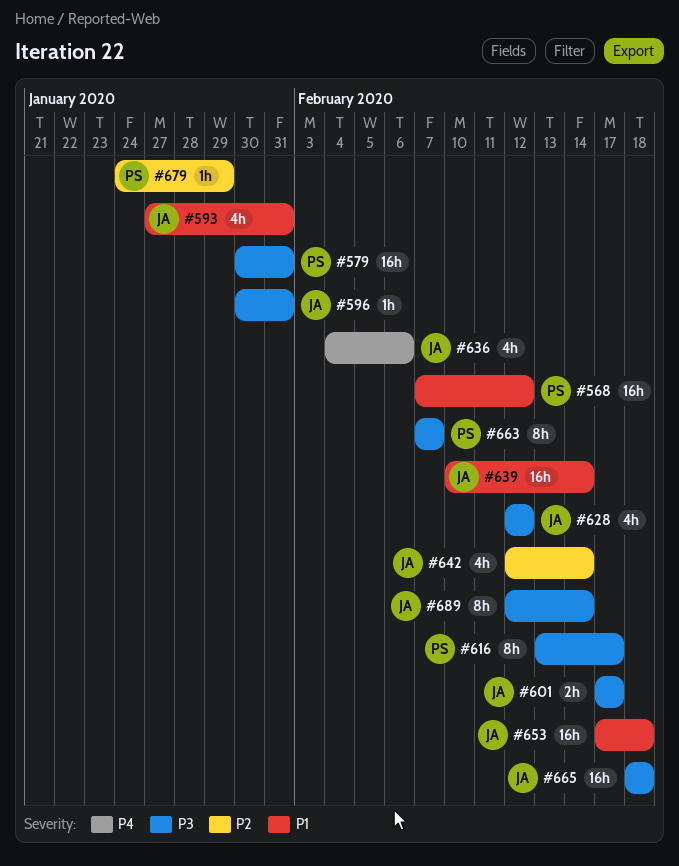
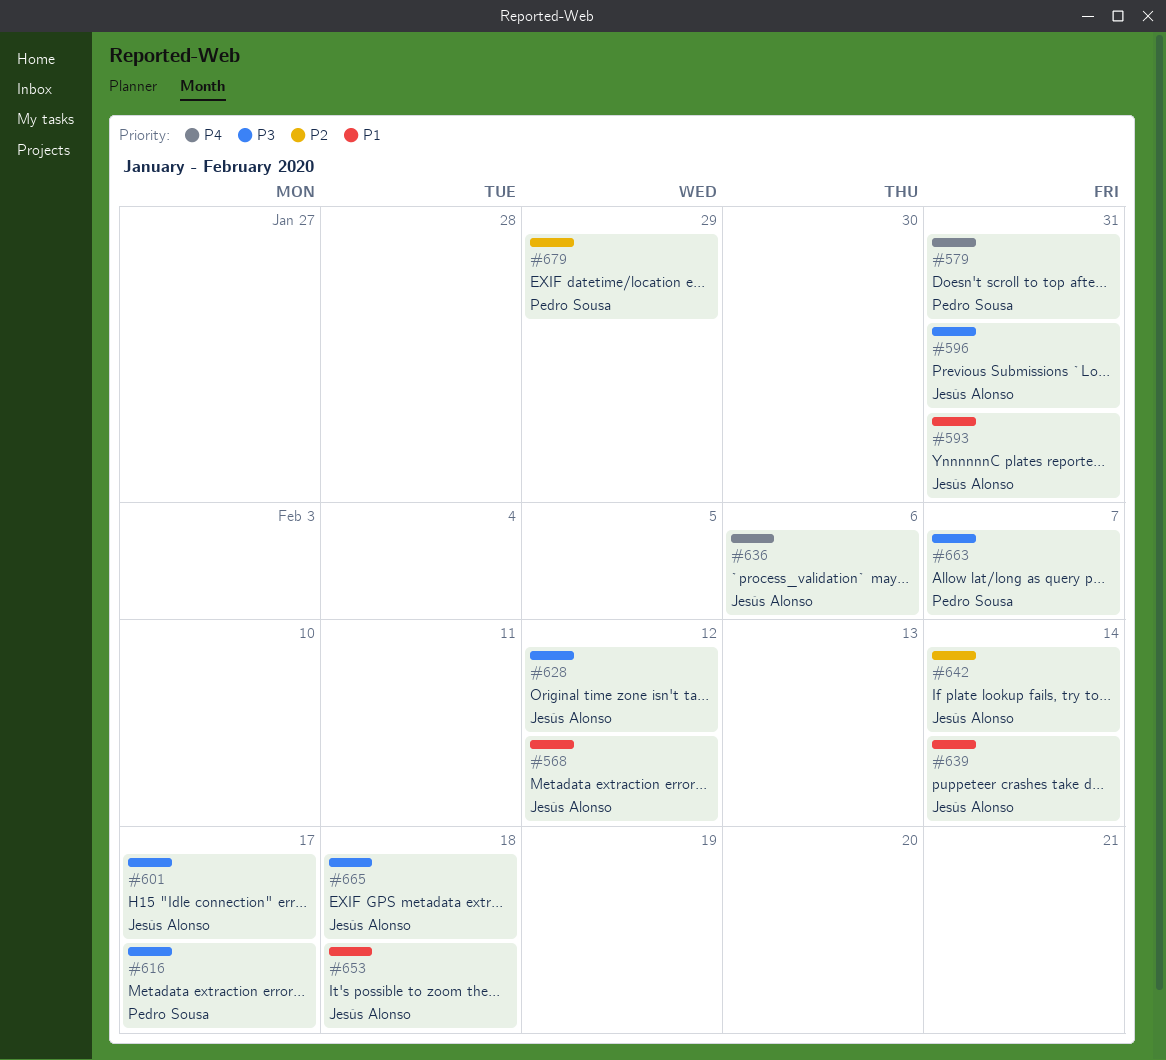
#568, owner: Pedro Sousa -> Jesús Alonso
#579, priority: P3 -> P4
#689: present -> none

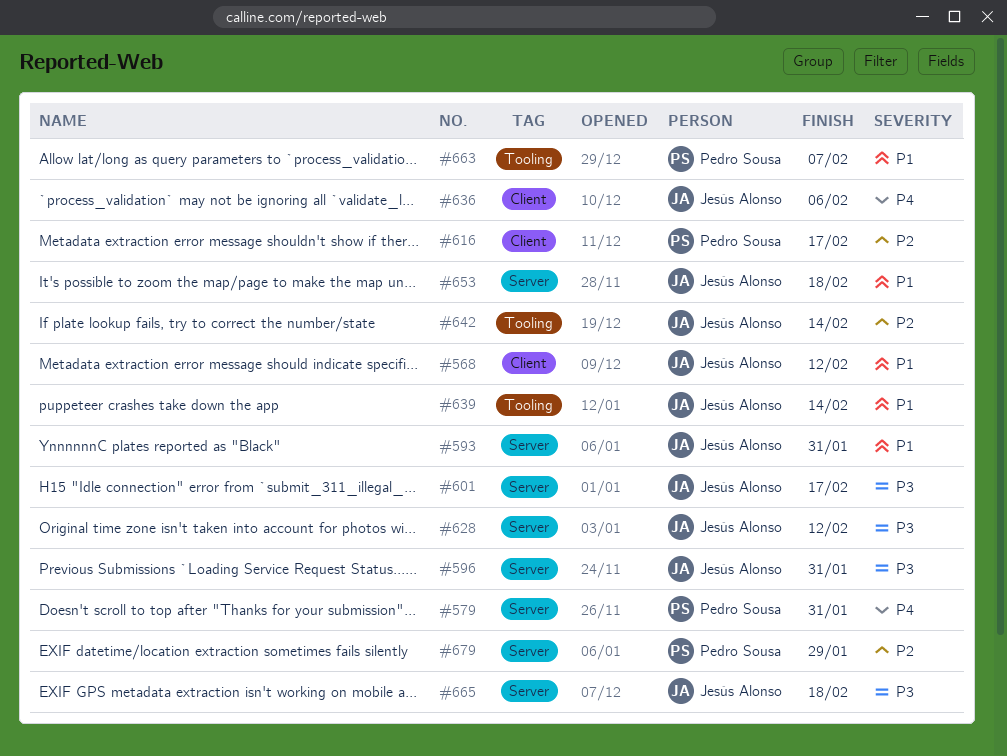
#616, priority: P3 -> P2
#663, priority: P3 -> P1

